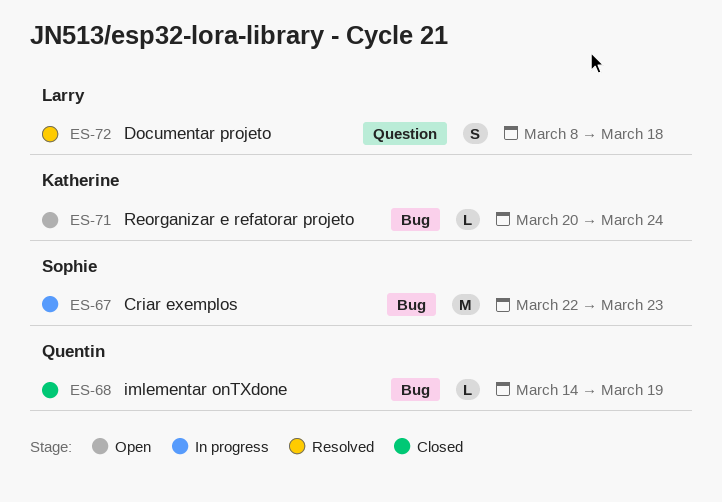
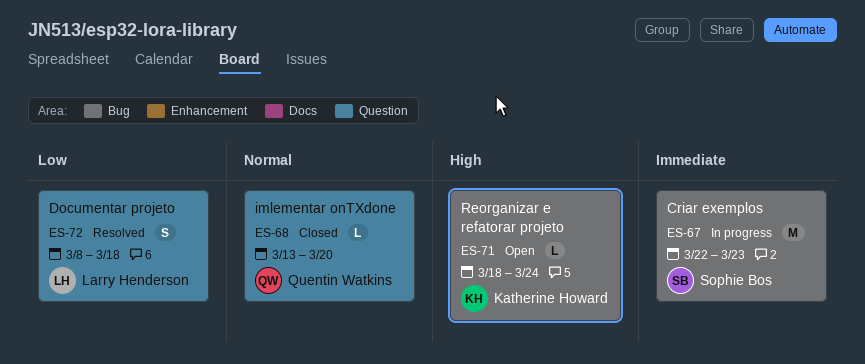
ES-68, label: Bug -> Question
ES-68, start: Mar 14 -> Mar 13
ES-68, due: Mar 19 -> Mar 20
ES-71, start: Mar 20 -> Mar 18

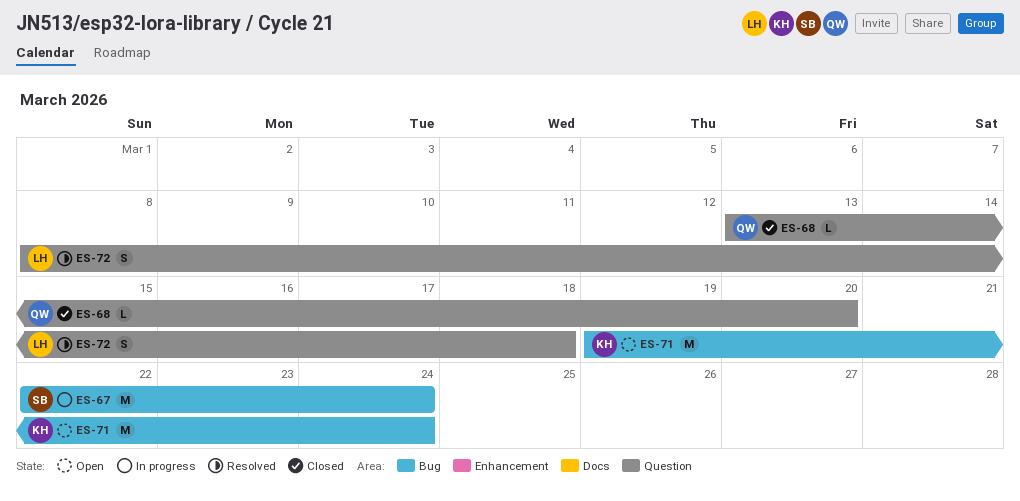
ES-67, due: Mar 23 -> Mar 24
ES-71, estimate: L -> M
ES-71, start: Mar 18 -> Mar 19

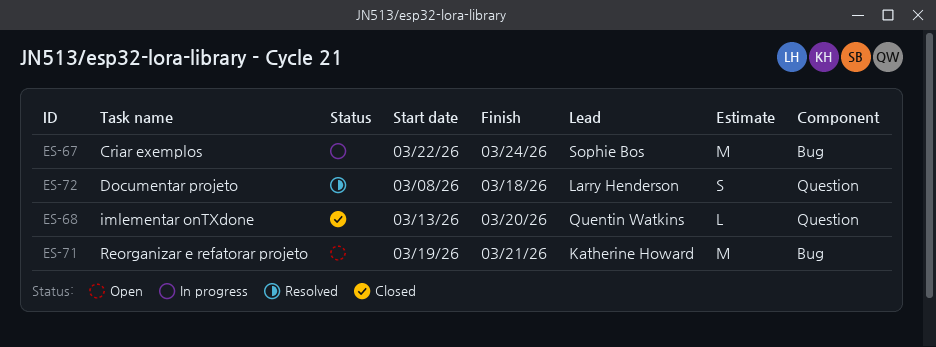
ES-71, due: Mar 24 -> Mar 21

